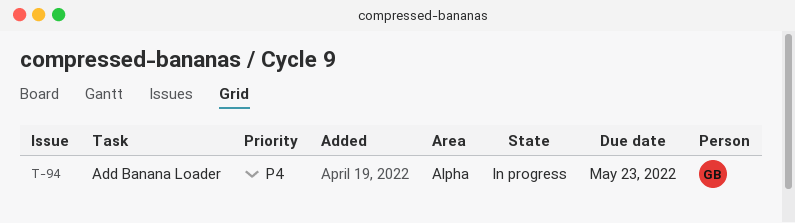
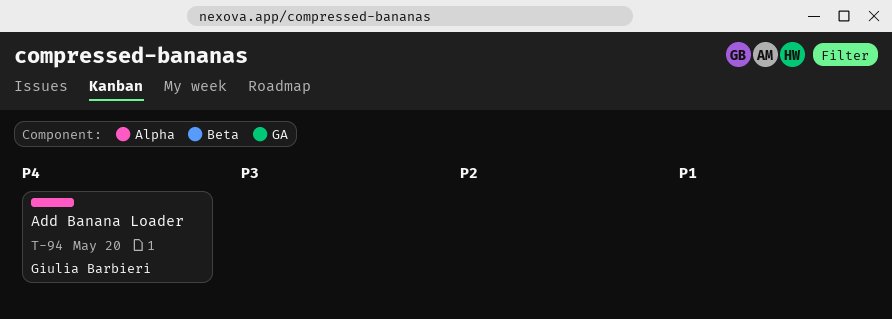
T-94, due: May 23 -> May 20

